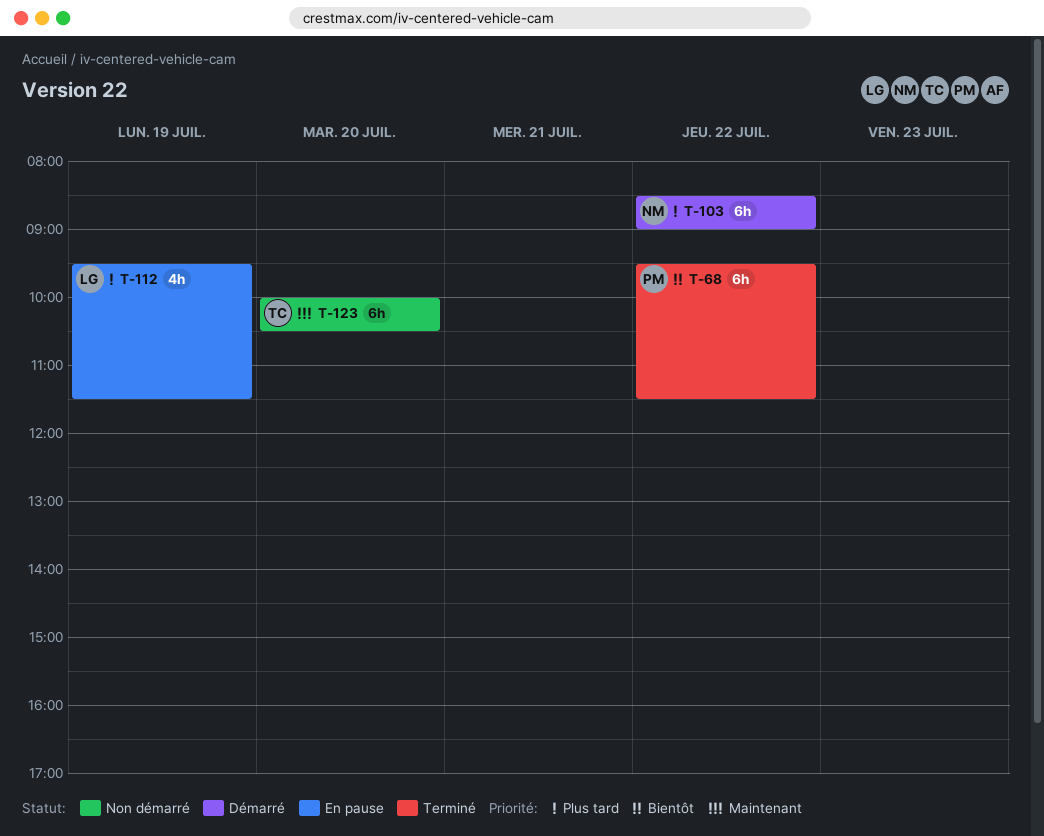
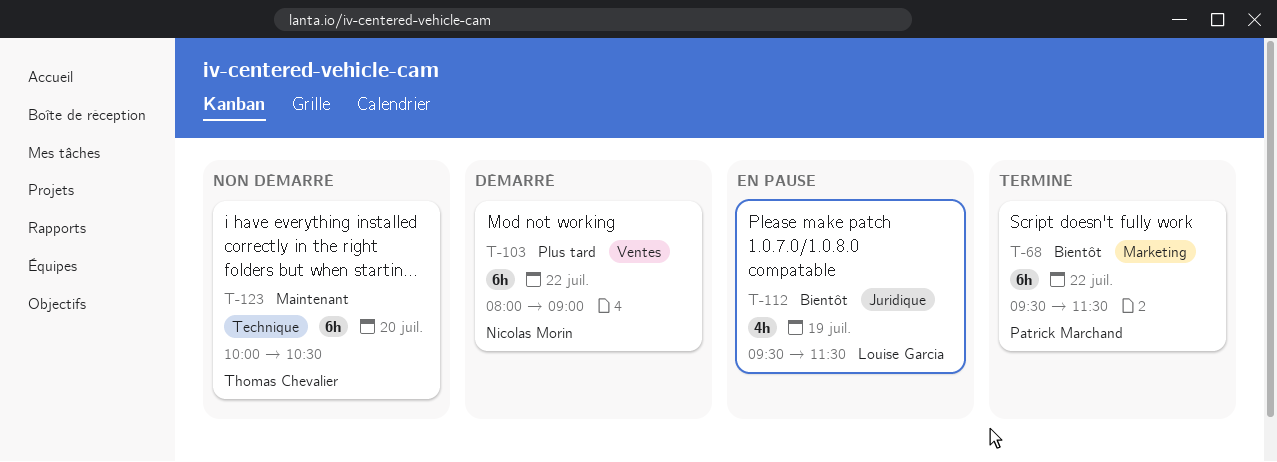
T-103, begins: 08:30 -> 08:00
T-112, priority: Plus tard -> Bientôt

